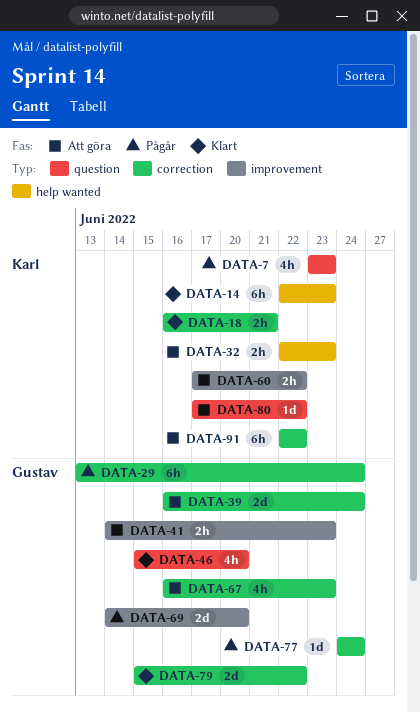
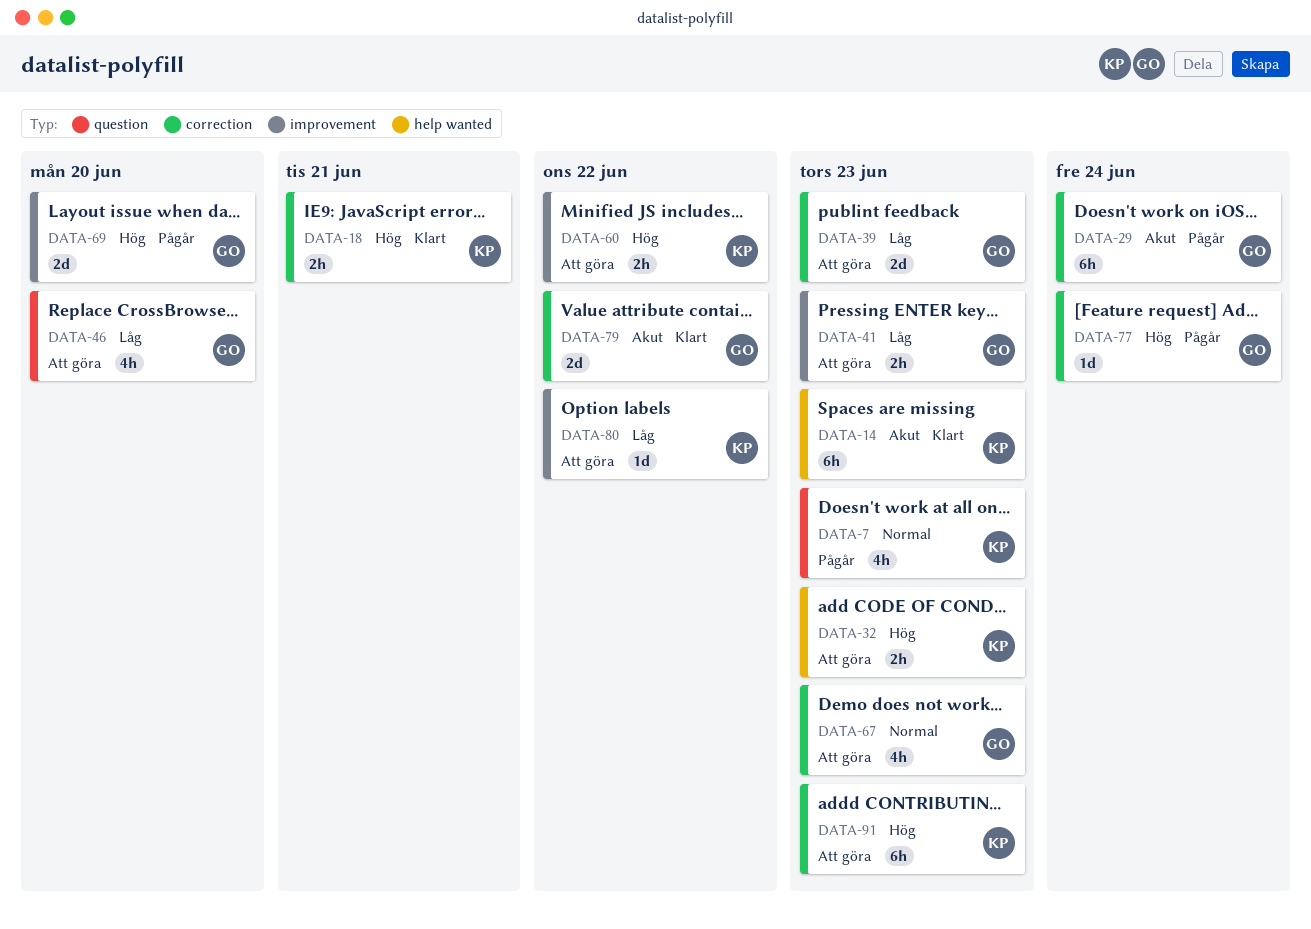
DATA-39, due: Jun 24 -> Jun 23
DATA-46, status: Klart -> Att göra
DATA-80, label: question -> improvement
DATA-91, due: Jun 22 -> Jun 23

